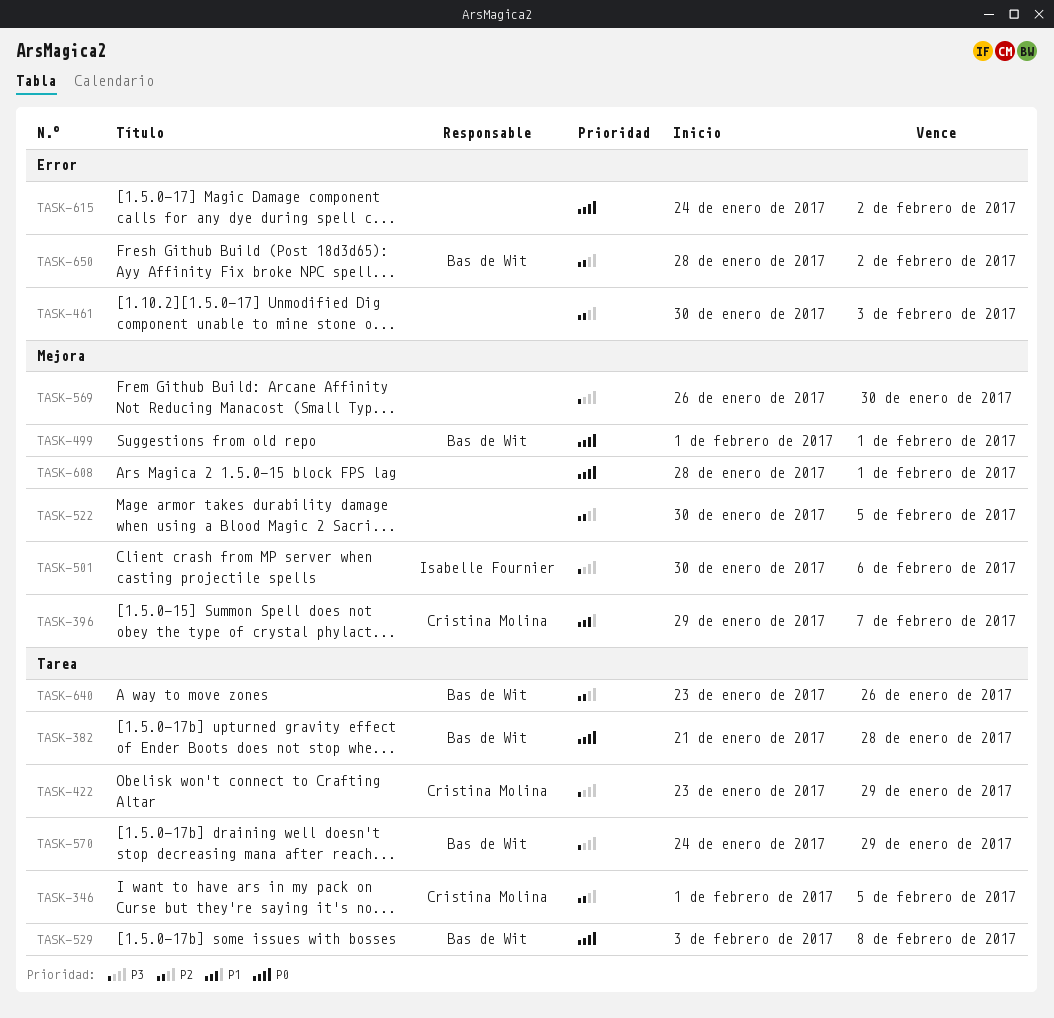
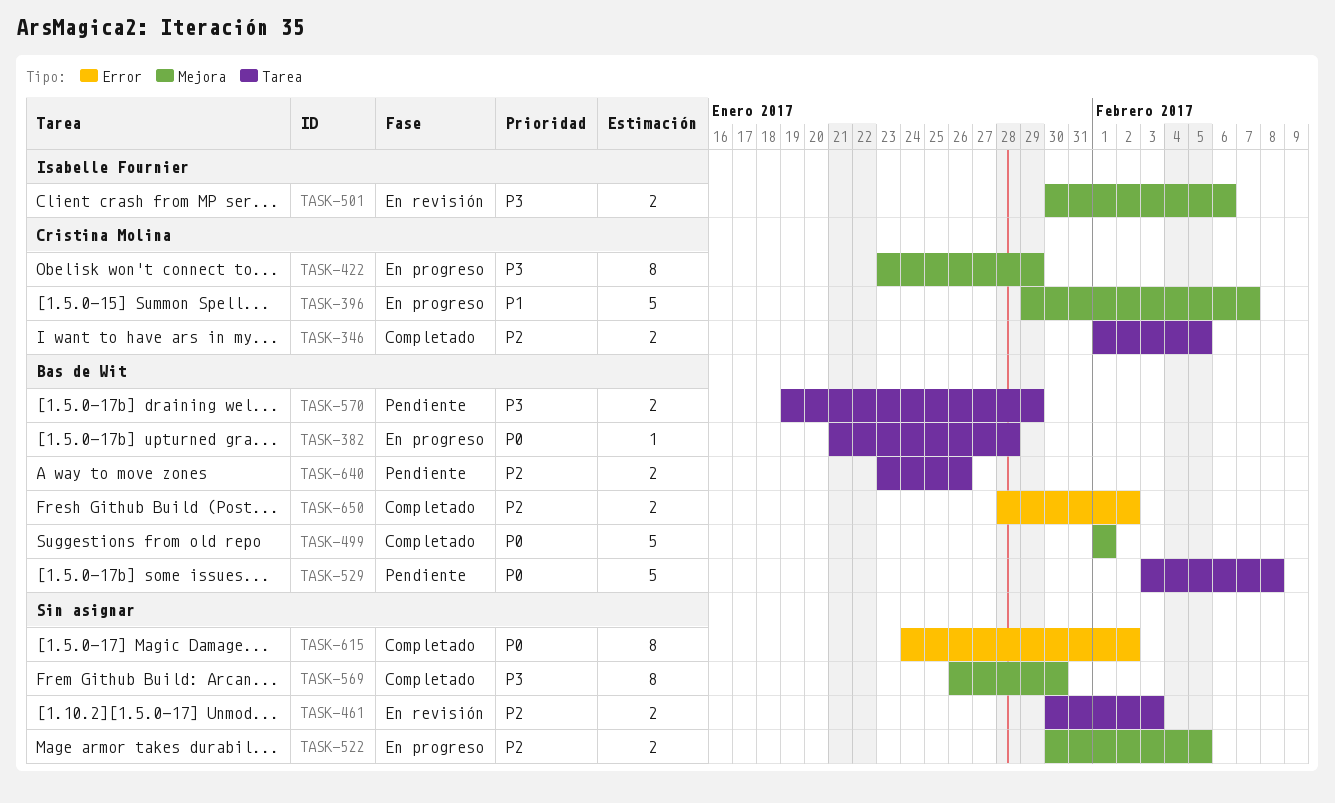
TASK-422, label: Tarea -> Mejora
TASK-461, label: Error -> Tarea
TASK-570, start: Jan 24 -> Jan 19
TASK-608: present -> none

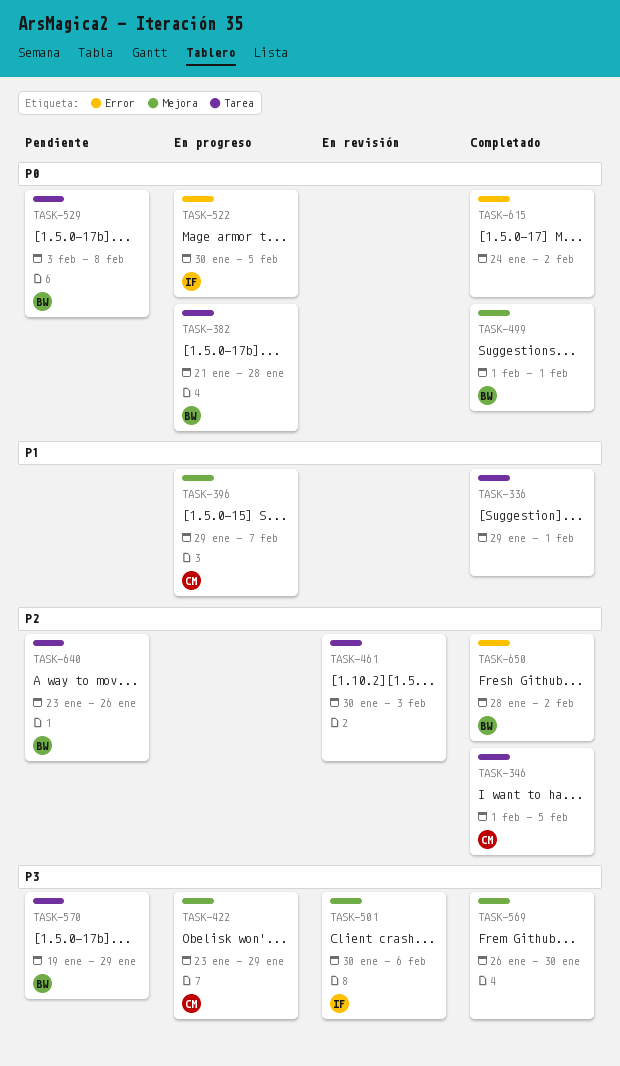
TASK-336: none -> present
TASK-522, owner: none -> Isabelle Fournier
TASK-522, priority: P2 -> P0
TASK-522, label: Mejora -> Error

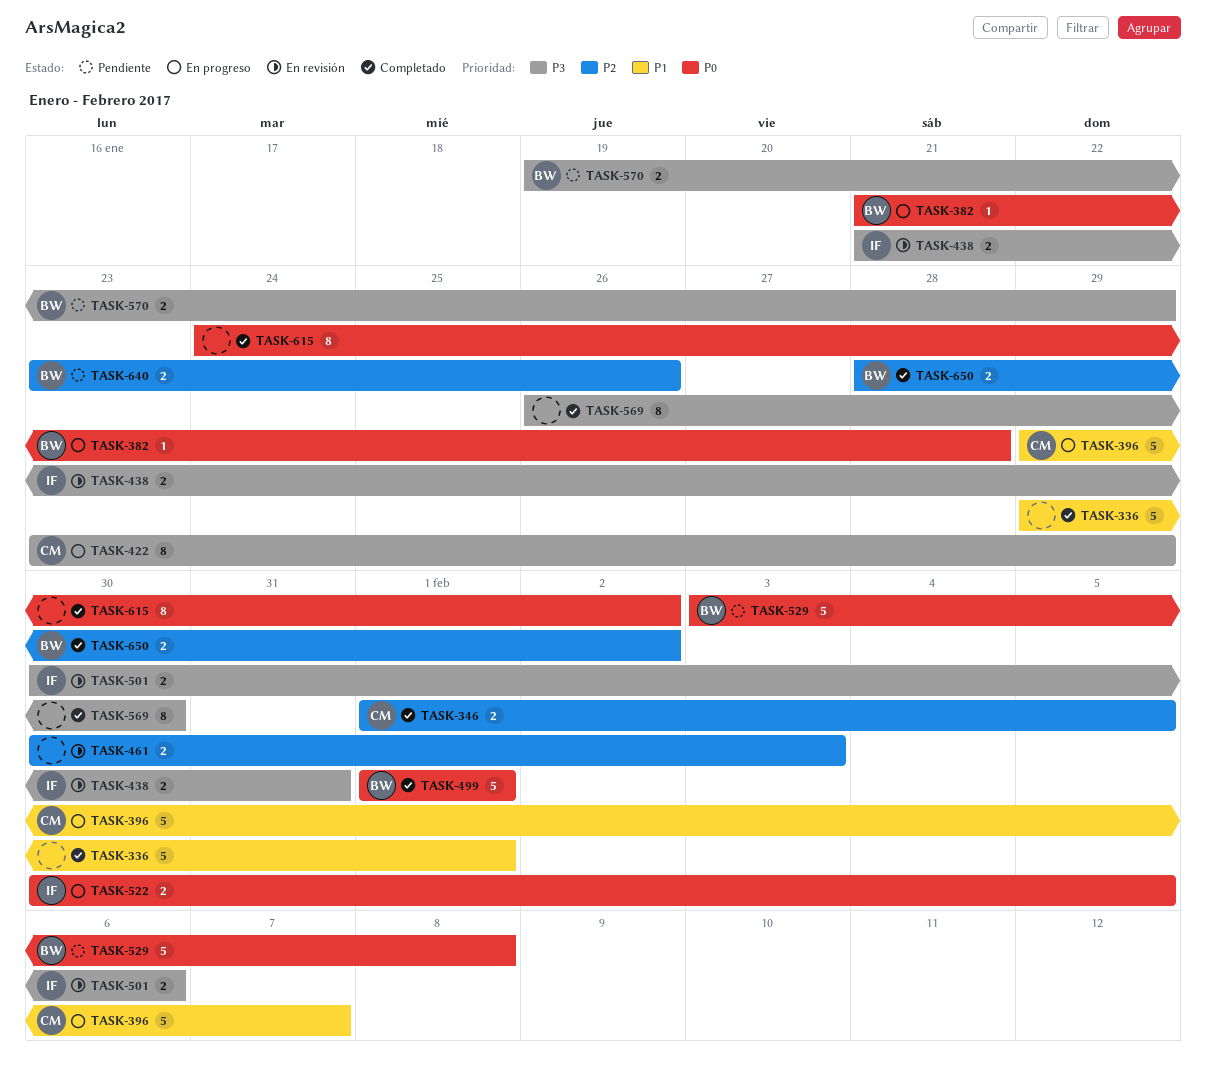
TASK-438: none -> present

